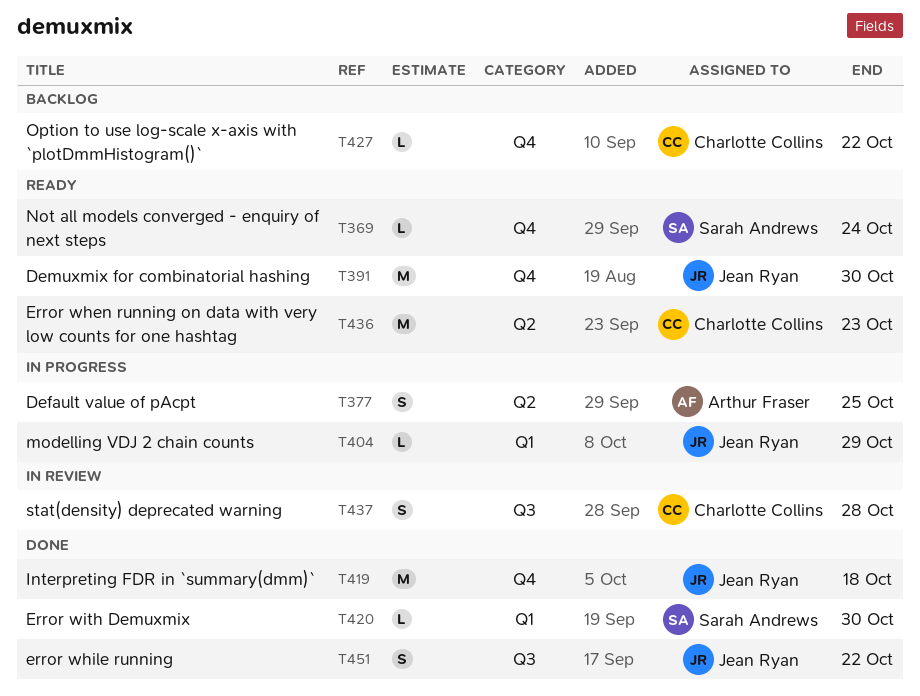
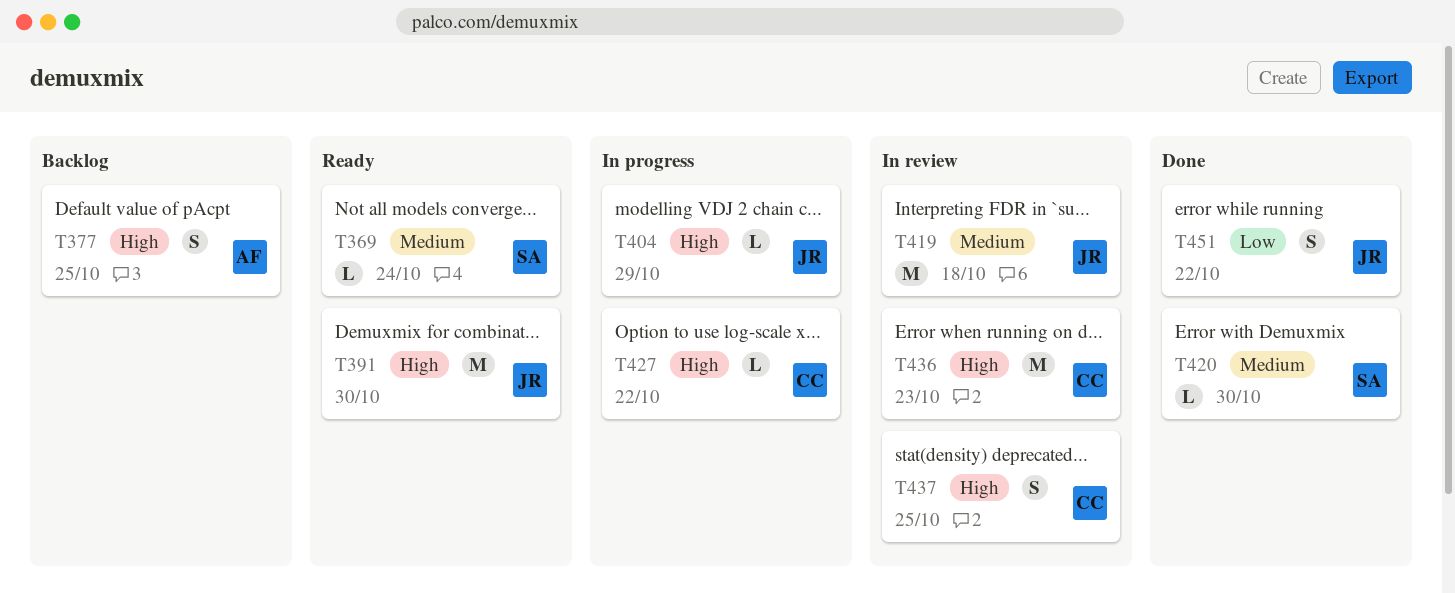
T377, status: In progress -> Backlog
T419, status: Done -> In review
T427, status: Backlog -> In progress
T436, status: Ready -> In review
T437, due: Oct 28 -> Oct 25

